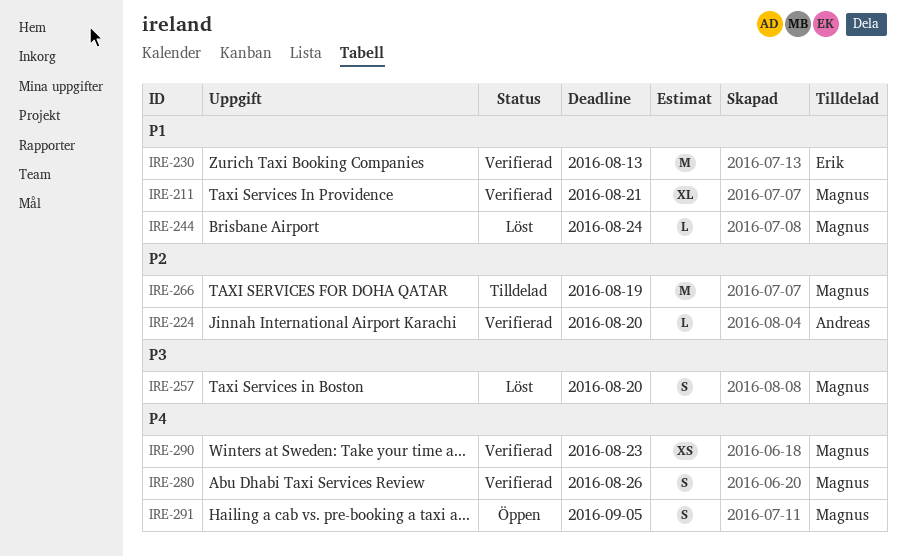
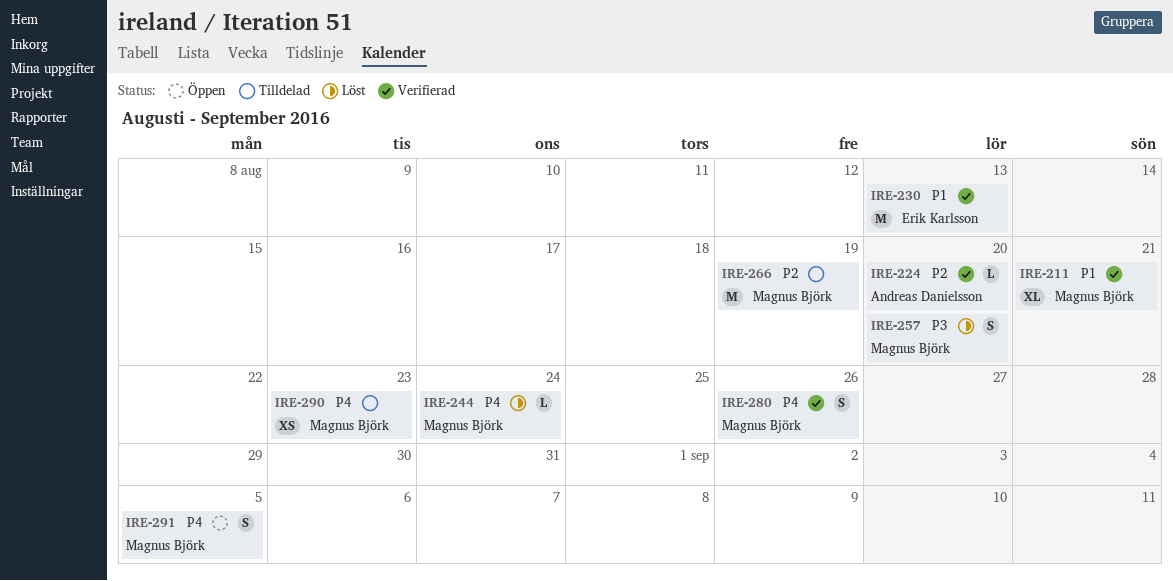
IRE-244, priority: P1 -> P4
IRE-290, status: Verifierad -> Tilldelad

